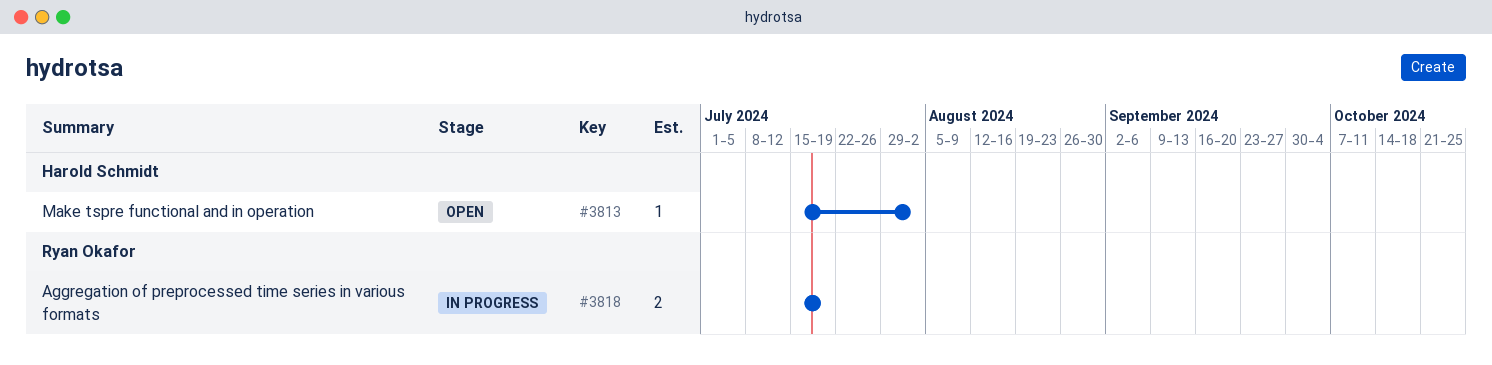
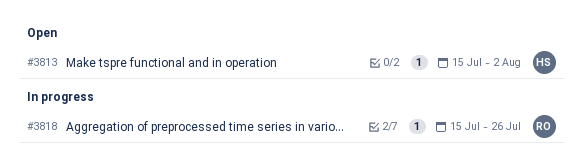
#3818, estimate: 2 -> 1
#3818, due: Jul 19 -> Jul 26

